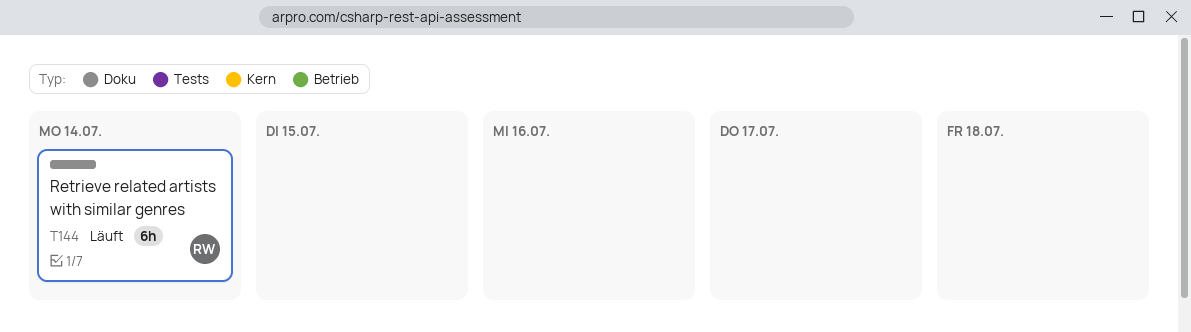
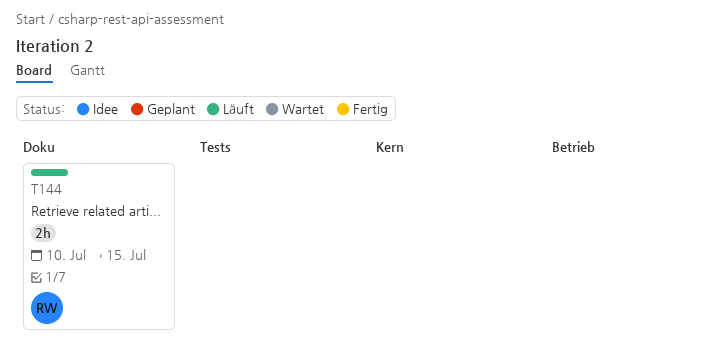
T144, estimate: 6h -> 2h
T144, due: Jul 14 -> Jul 15

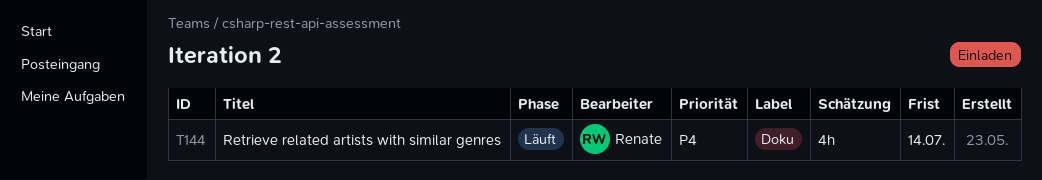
T144, estimate: 2h -> 4h
T144, due: Jul 15 -> Jul 14

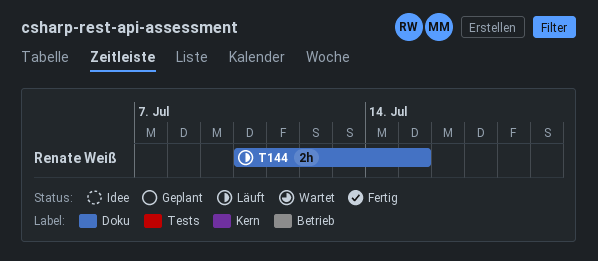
T144, estimate: 4h -> 2h
T144, due: Jul 14 -> Jul 15

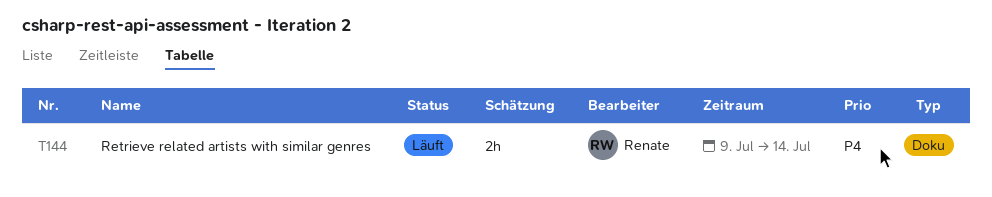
T144, start: Jul 10 -> Jul 9
T144, due: Jul 15 -> Jul 14

